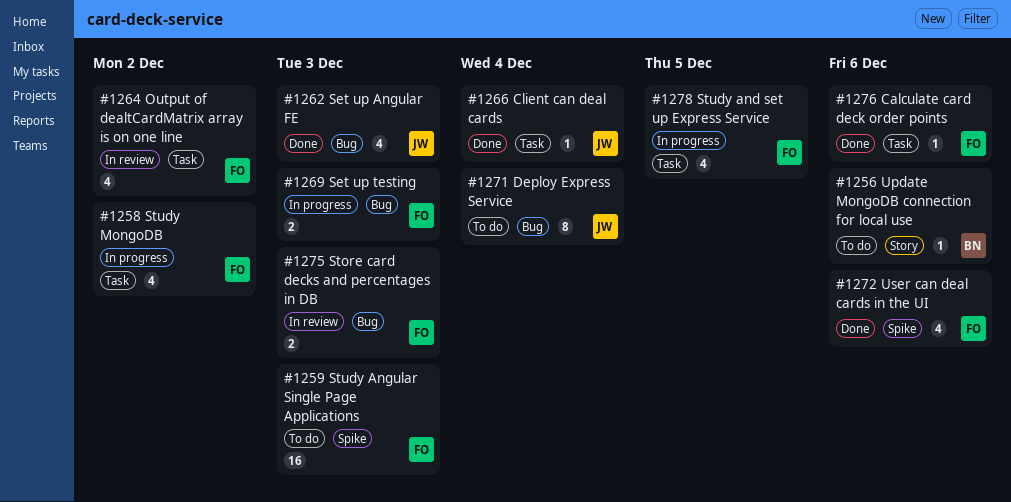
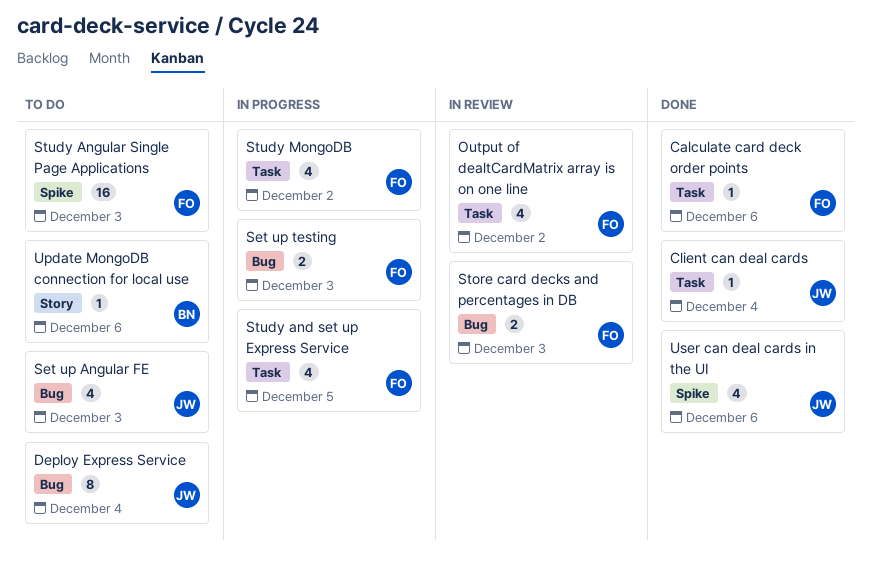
Set up Angular FE, status: Done -> To do
User can deal cards in the UI, owner: FO -> JW

